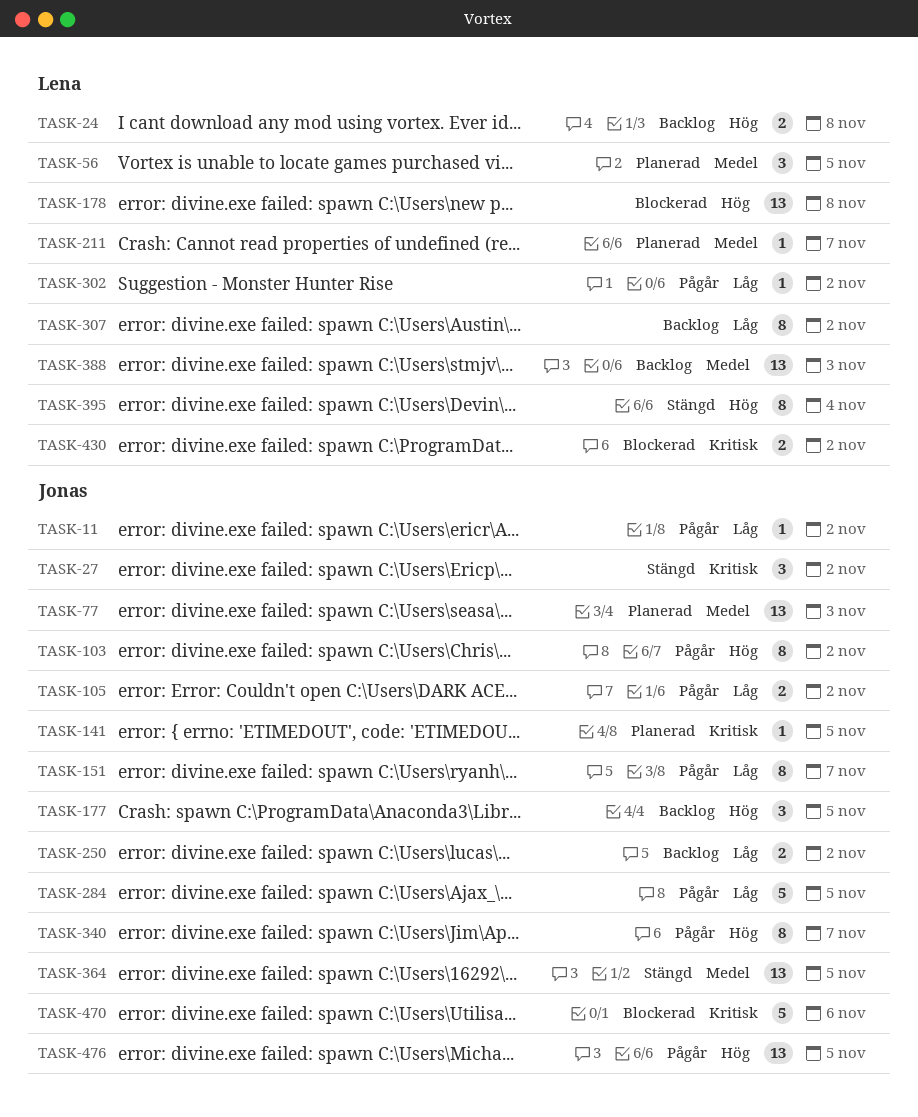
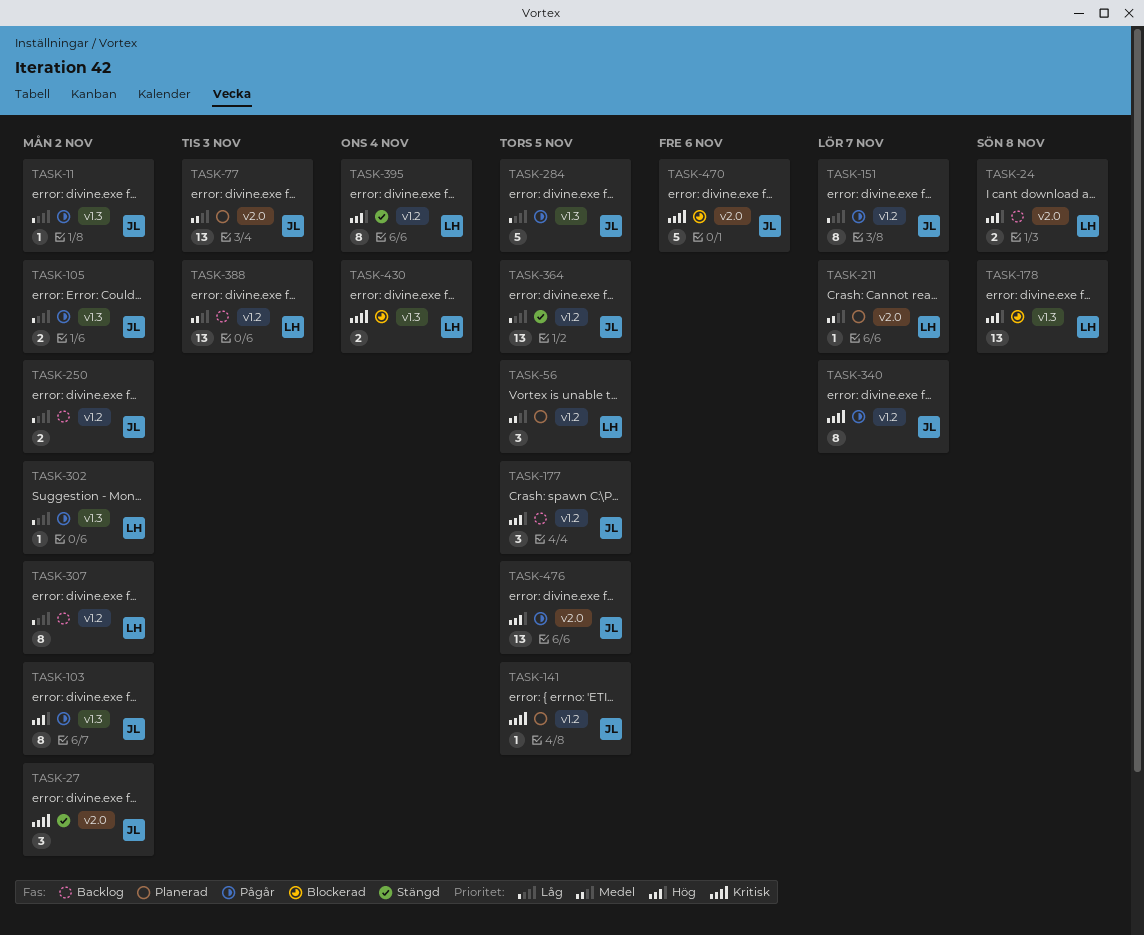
TASK-340, priority: Hög -> Kritisk
TASK-364, priority: Medel -> Låg
TASK-430, due: Nov 2 -> Nov 4

